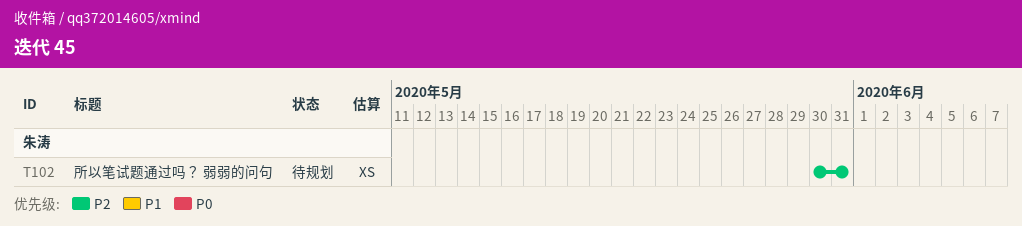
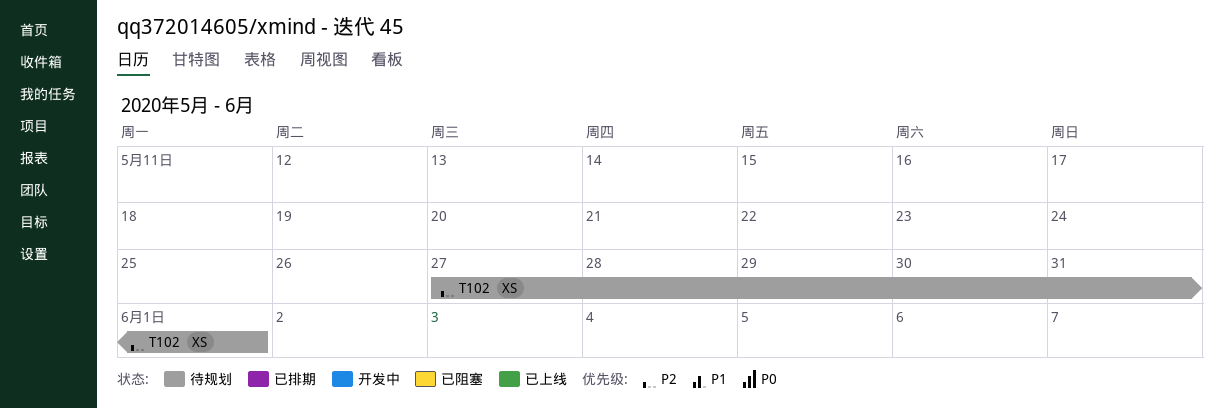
T102, start: May 30 -> May 27
T102, due: May 31 -> Jun 1

